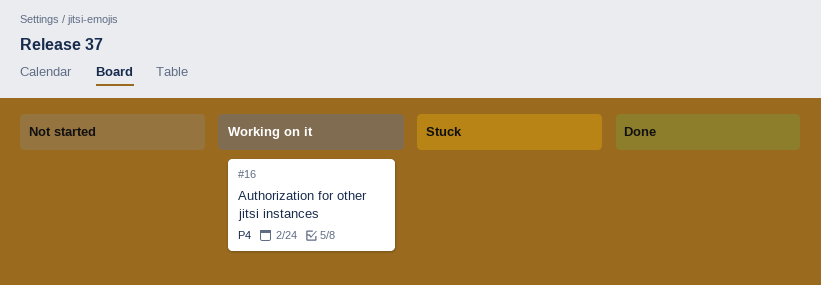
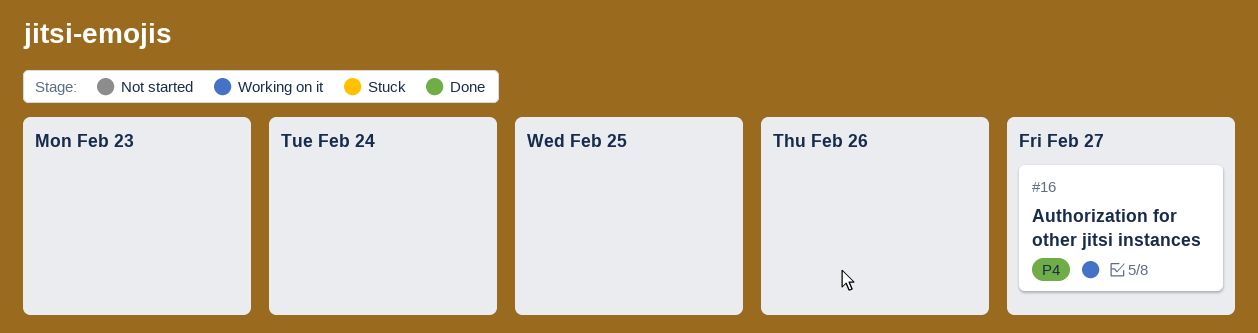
#16, due: Feb 24 -> Feb 27

